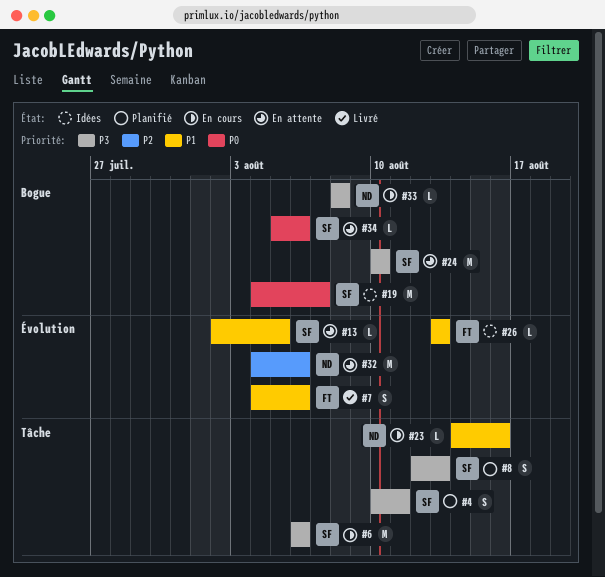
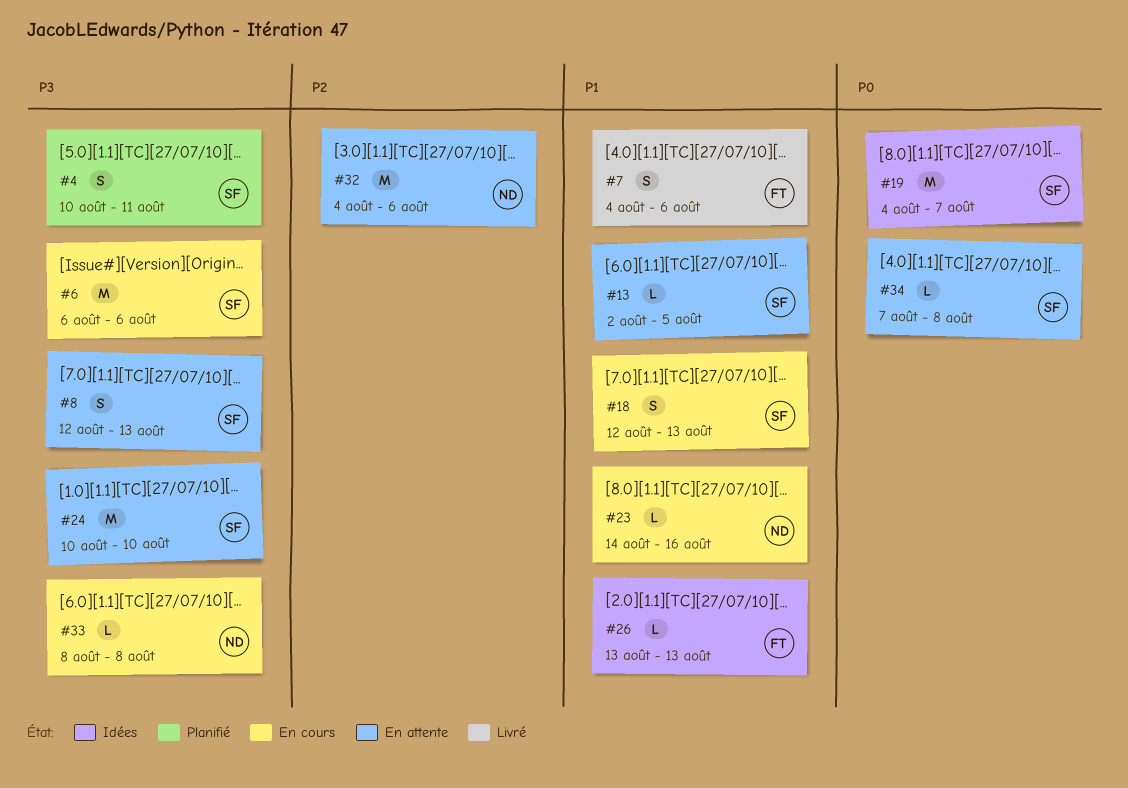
#8, status: Planifié -> En attente
#18: none -> present
#34, start: Aug 5 -> Aug 7
#34, due: Aug 6 -> Aug 8

